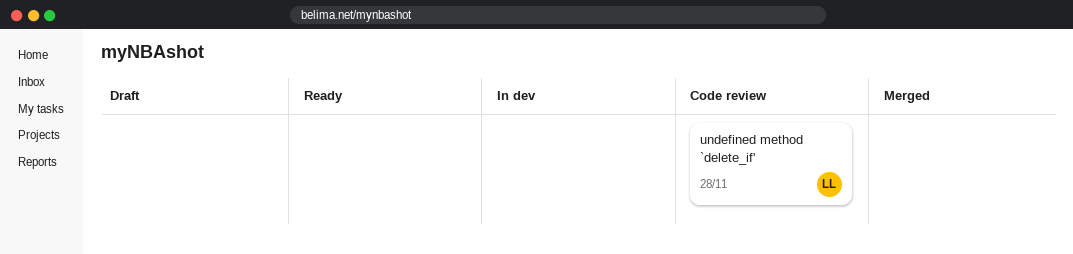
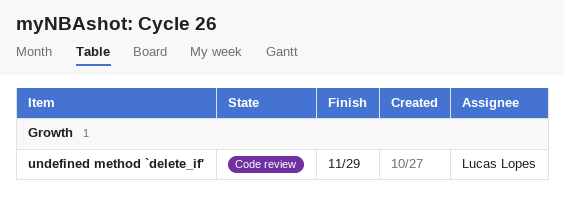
undefined method `delete_if', due: Nov 28 -> Nov 29

